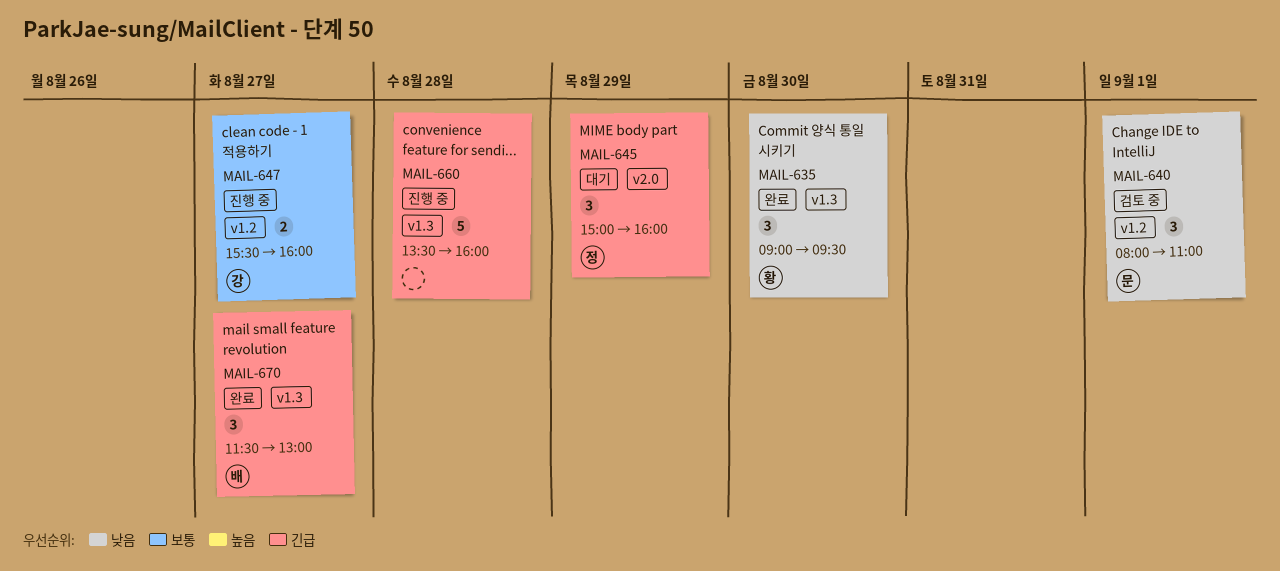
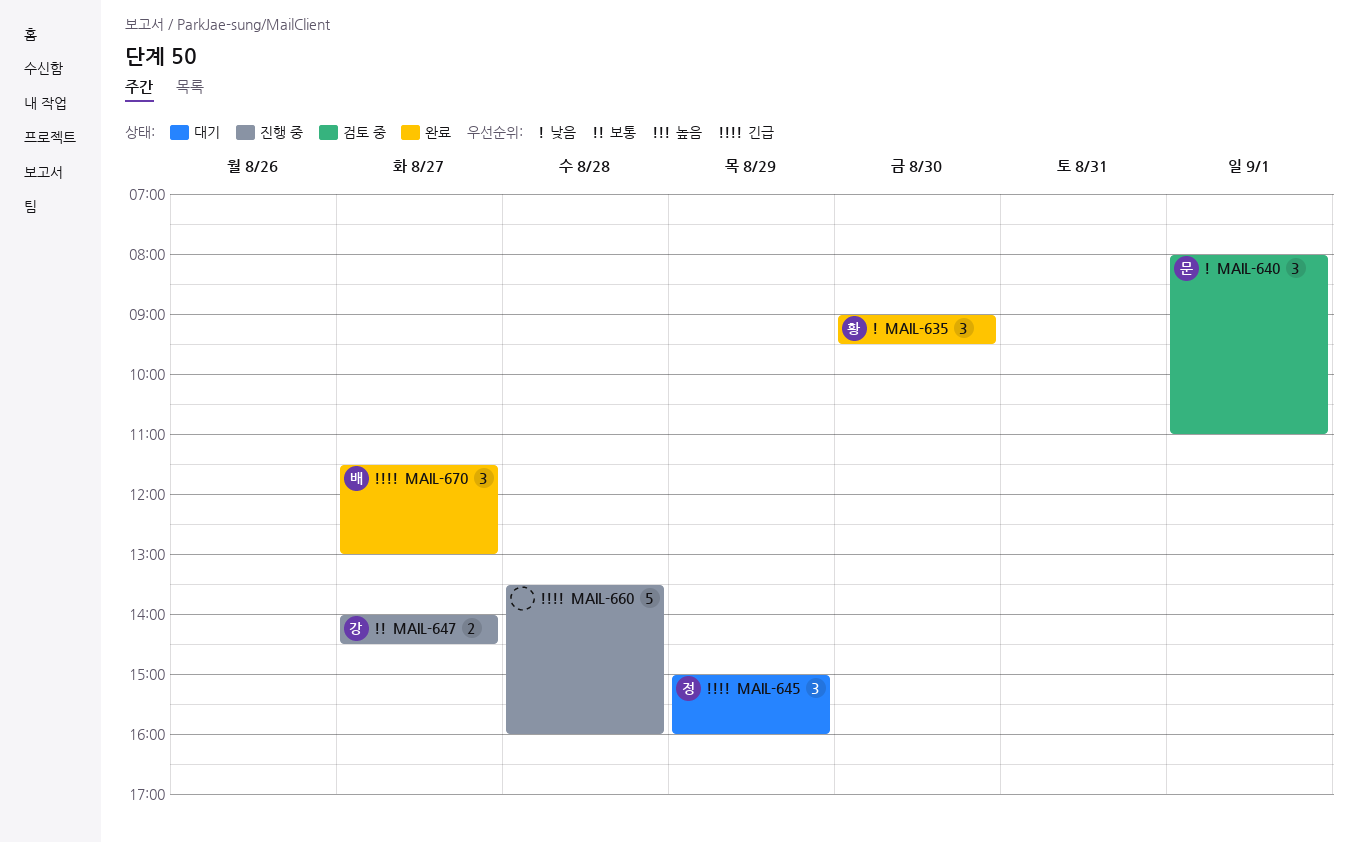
MAIL-647, begins: 15:30 -> 14:00
MAIL-647, ends: 16:00 -> 14:30

